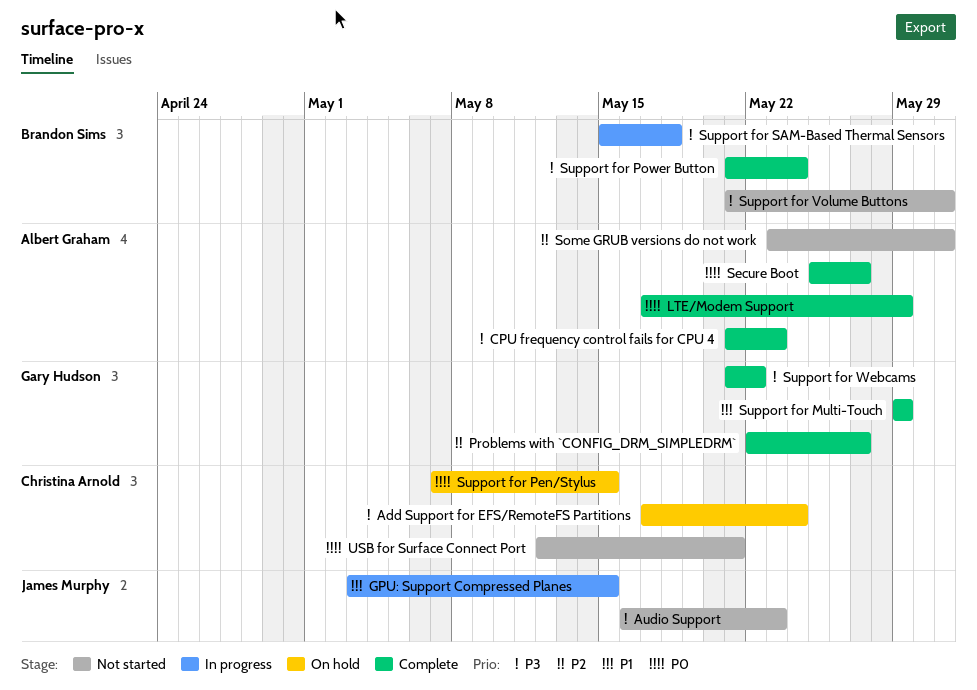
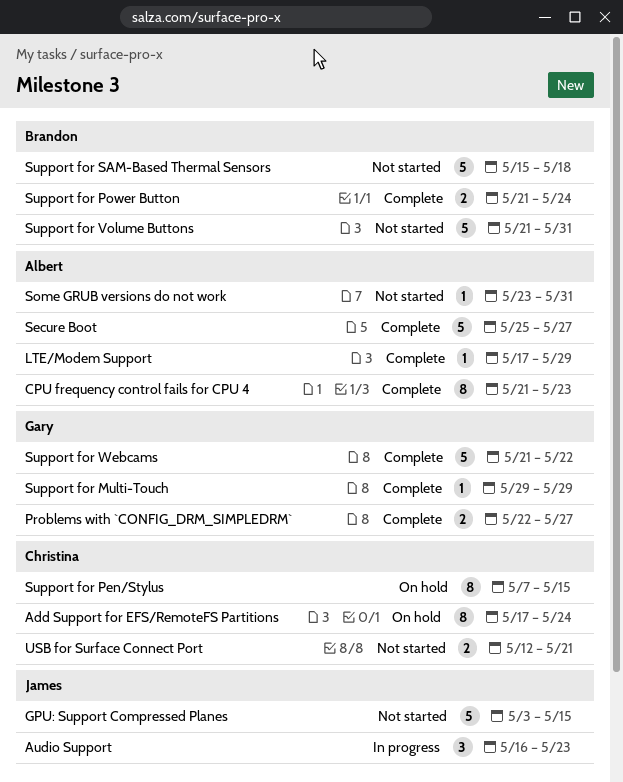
Audio Support, status: Not started -> In progress
GPU: Support Compressed Planes, status: In progress -> Not started
Support for SAM-Based Thermal Sensors, status: In progress -> Not started

